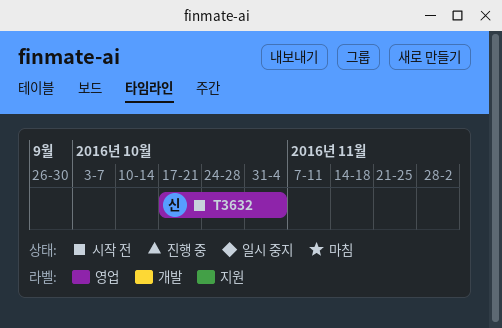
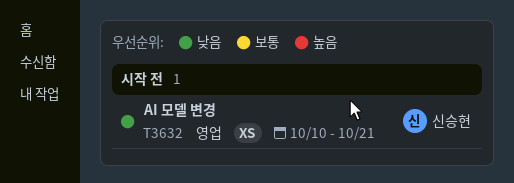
T3632, start: Oct 17 -> Oct 10
T3632, due: Nov 4 -> Oct 21

